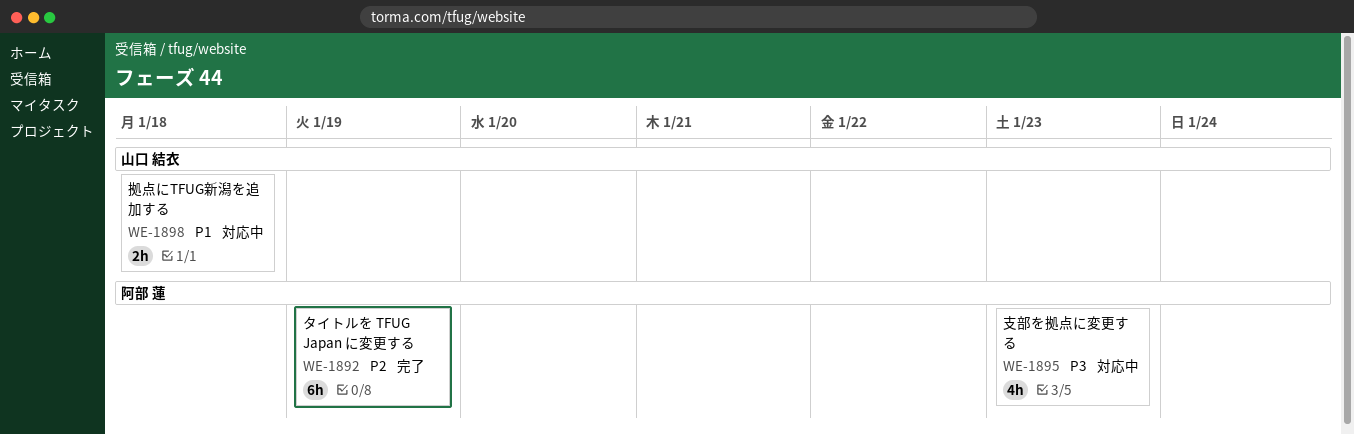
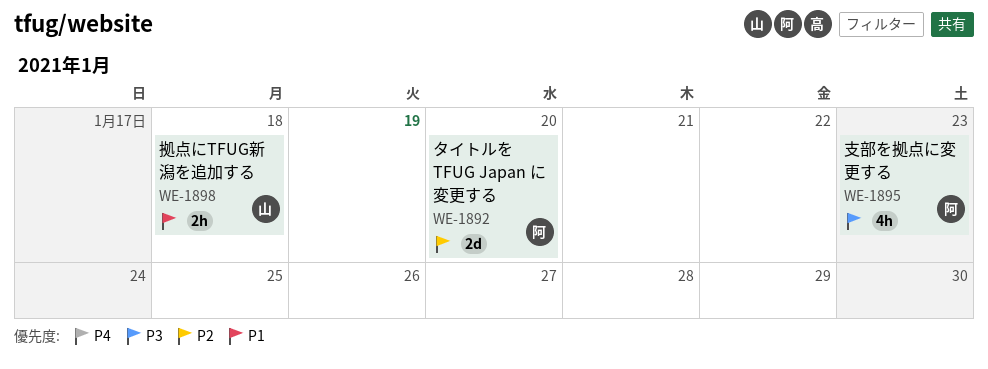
WE-1892, estimate: 6h -> 2d
WE-1892, due: Jan 19 -> Jan 20

